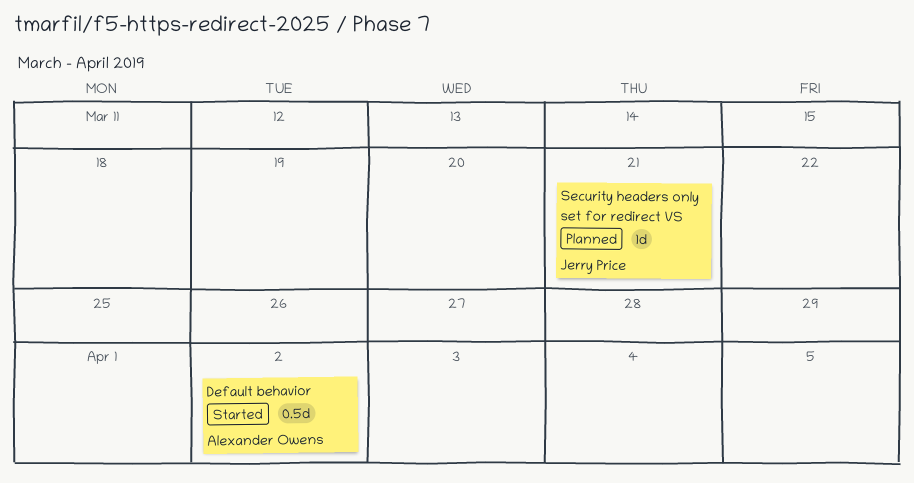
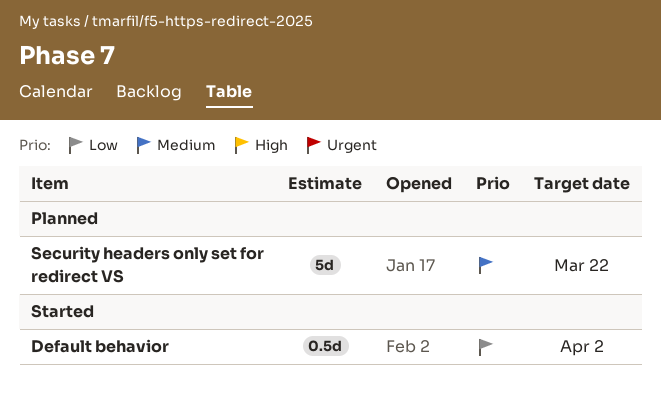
Security headers only set for redirect VS, estimate: 1d -> 5d
Security headers only set for redirect VS, due: Mar 21 -> Mar 22

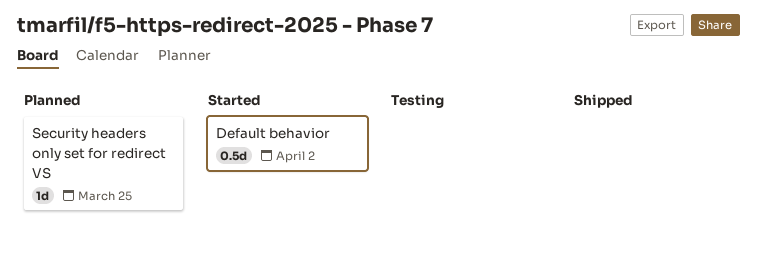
Security headers only set for redirect VS, estimate: 5d -> 1d
Security headers only set for redirect VS, due: Mar 22 -> Mar 25

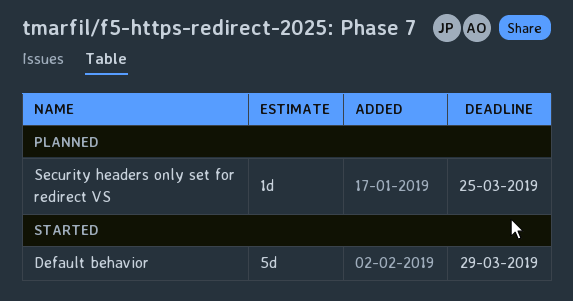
Default behavior, estimate: 0.5d -> 5d
Default behavior, due: Apr 2 -> Mar 29

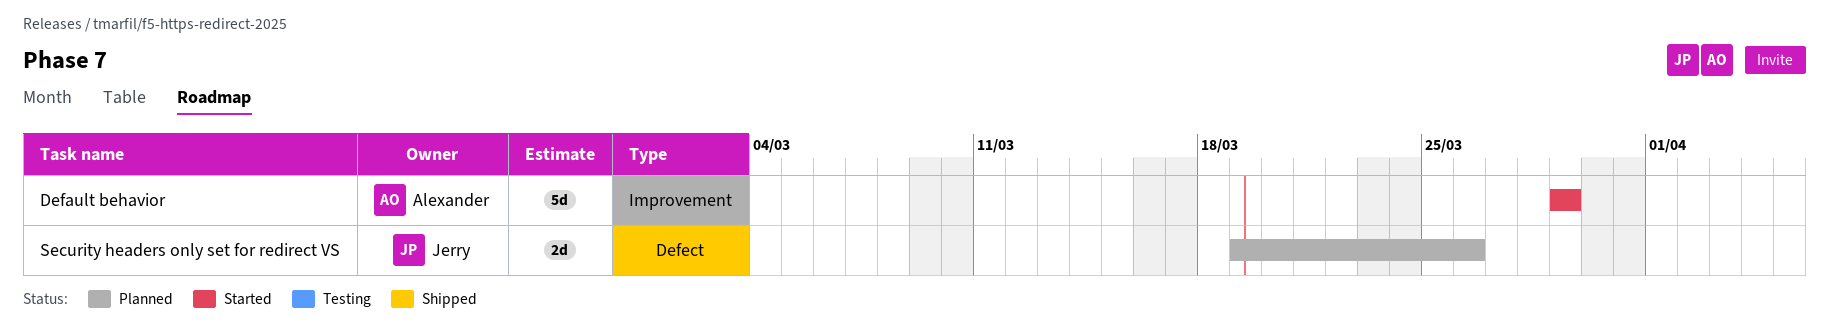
Security headers only set for redirect VS, estimate: 1d -> 2d
Security headers only set for redirect VS, due: Mar 25 -> Mar 26

